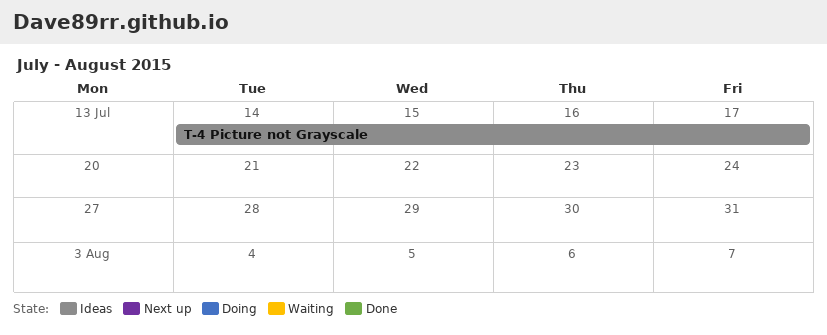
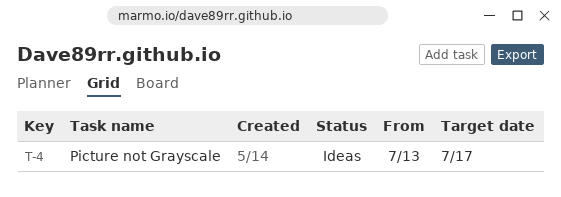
T-4, start: Jul 14 -> Jul 13

